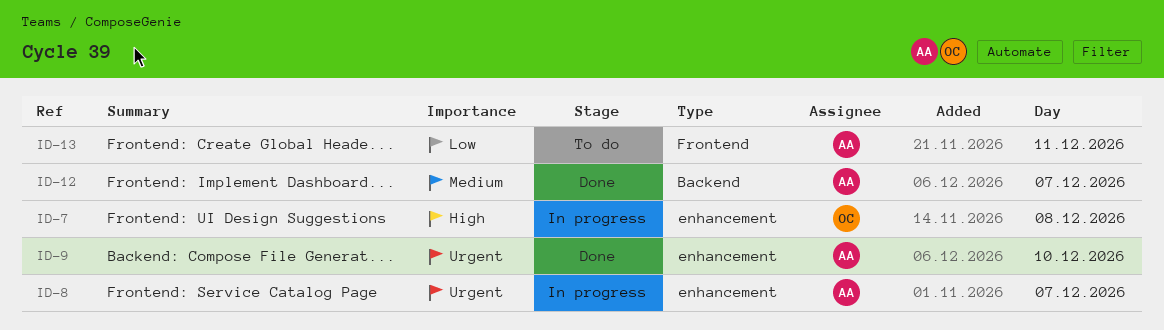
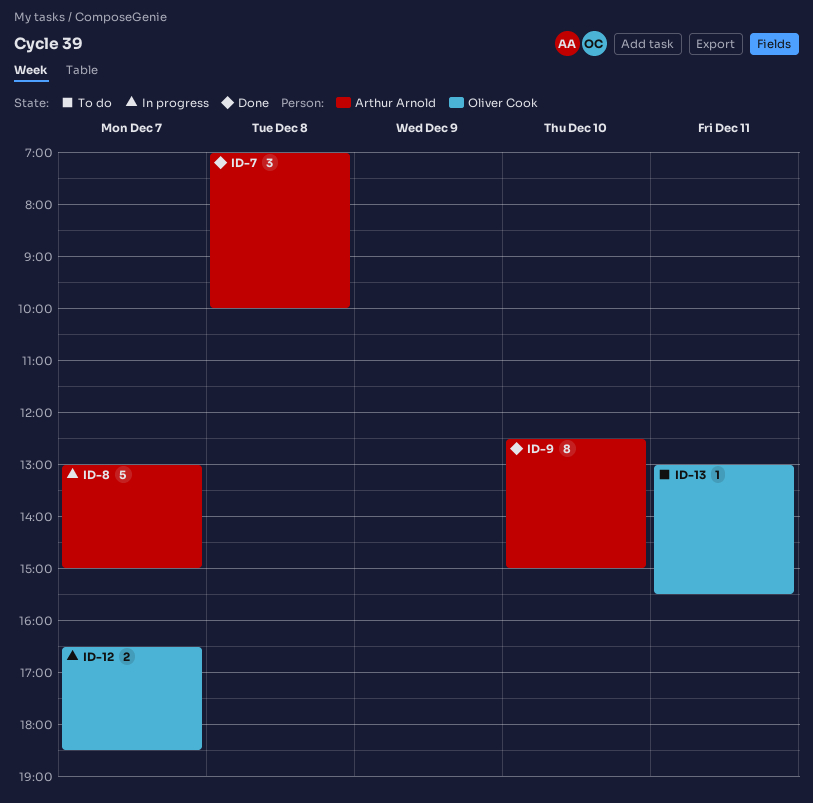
ID-7, status: In progress -> Done
ID-7, owner: Oliver Cook -> Arthur Arnold
ID-12, status: Done -> In progress
ID-12, owner: Arthur Arnold -> Oliver Cook
ID-13, owner: Arthur Arnold -> Oliver Cook

